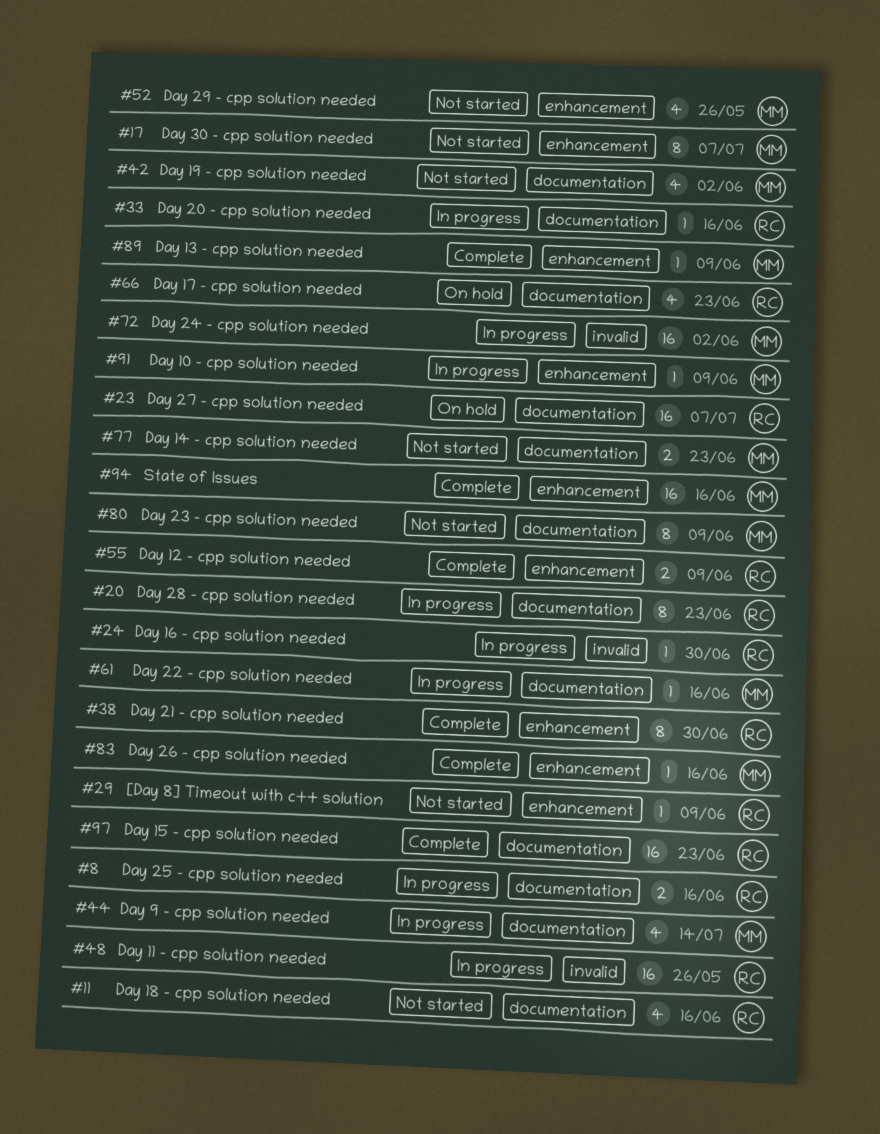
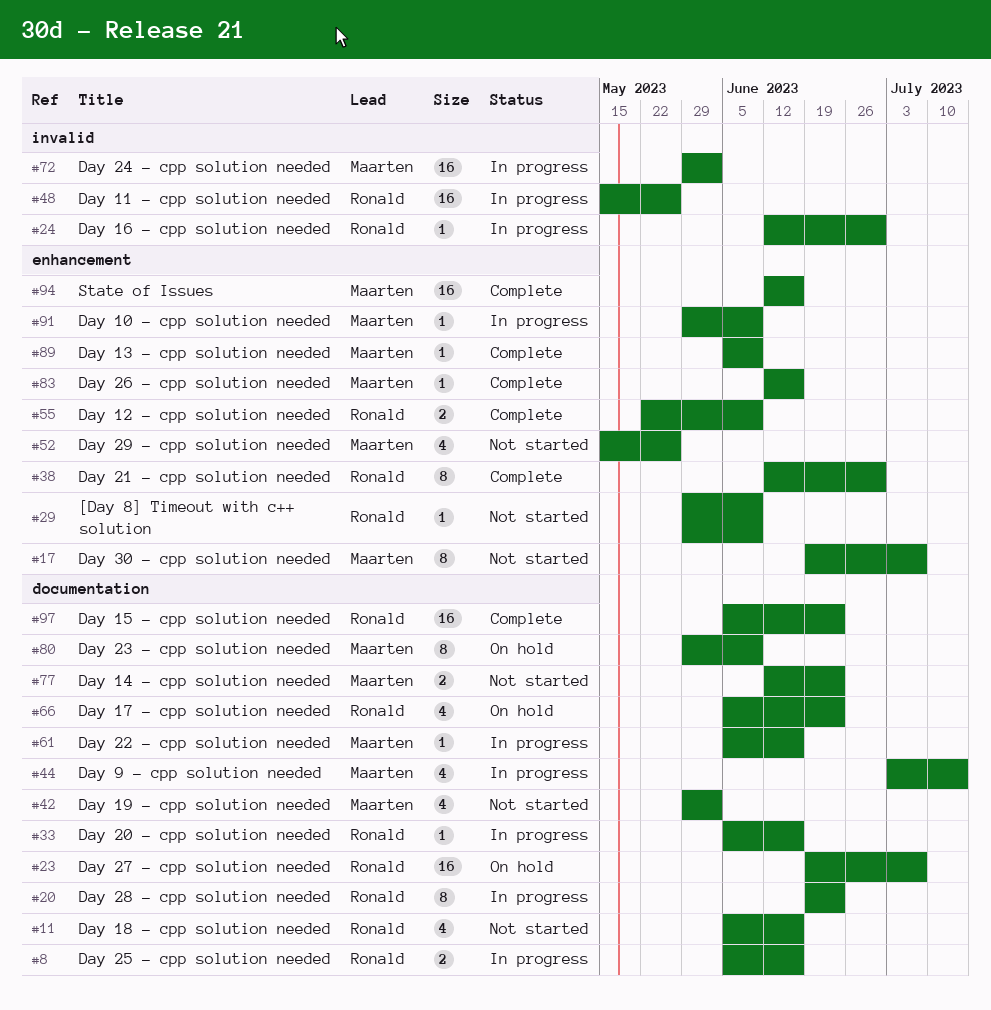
#80, status: Not started -> On hold

